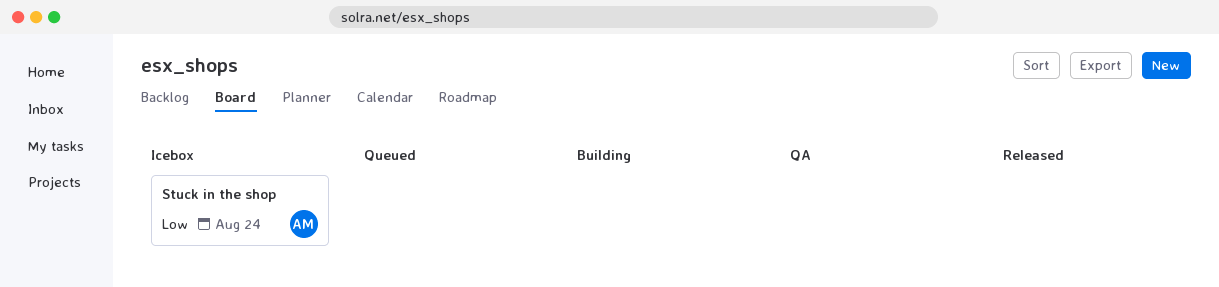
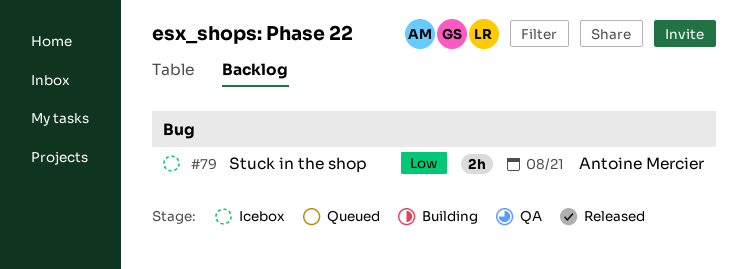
Stuck in the shop, due: Aug 24 -> Aug 21

